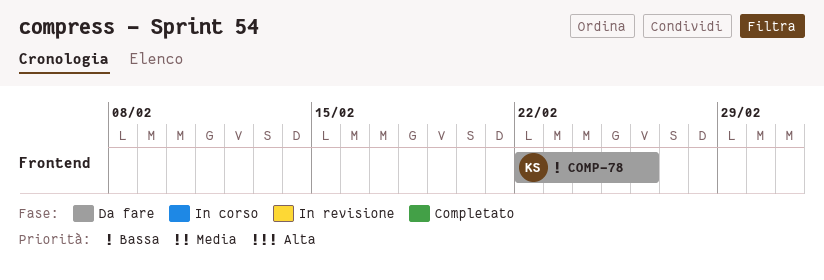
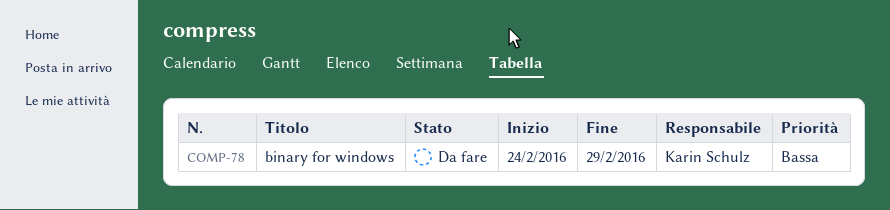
COMP-78, start: Feb 22 -> Feb 24
COMP-78, due: Feb 26 -> Feb 29

